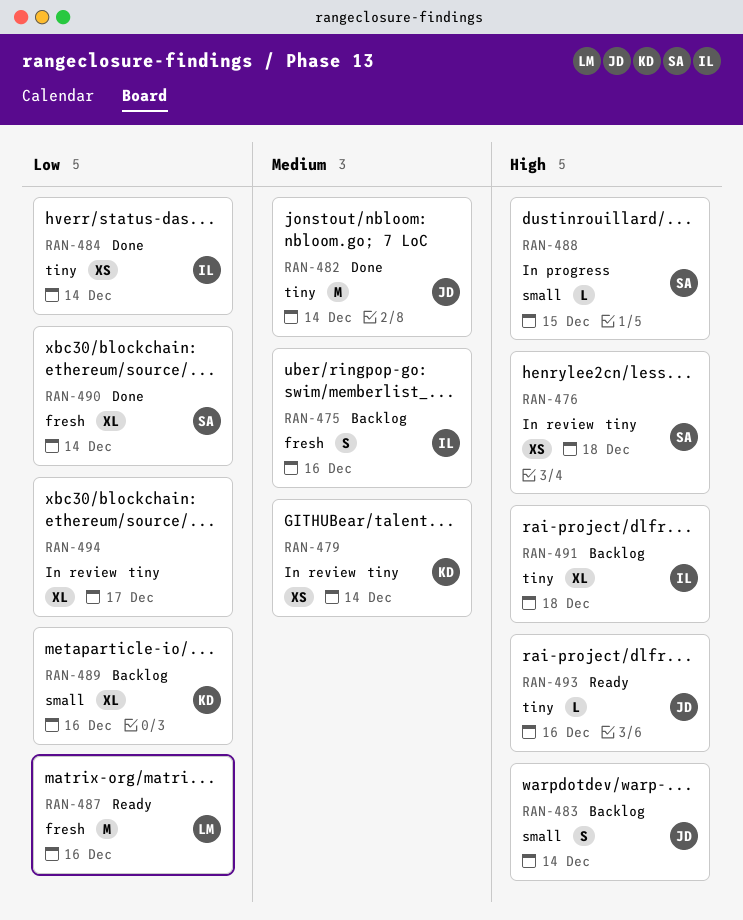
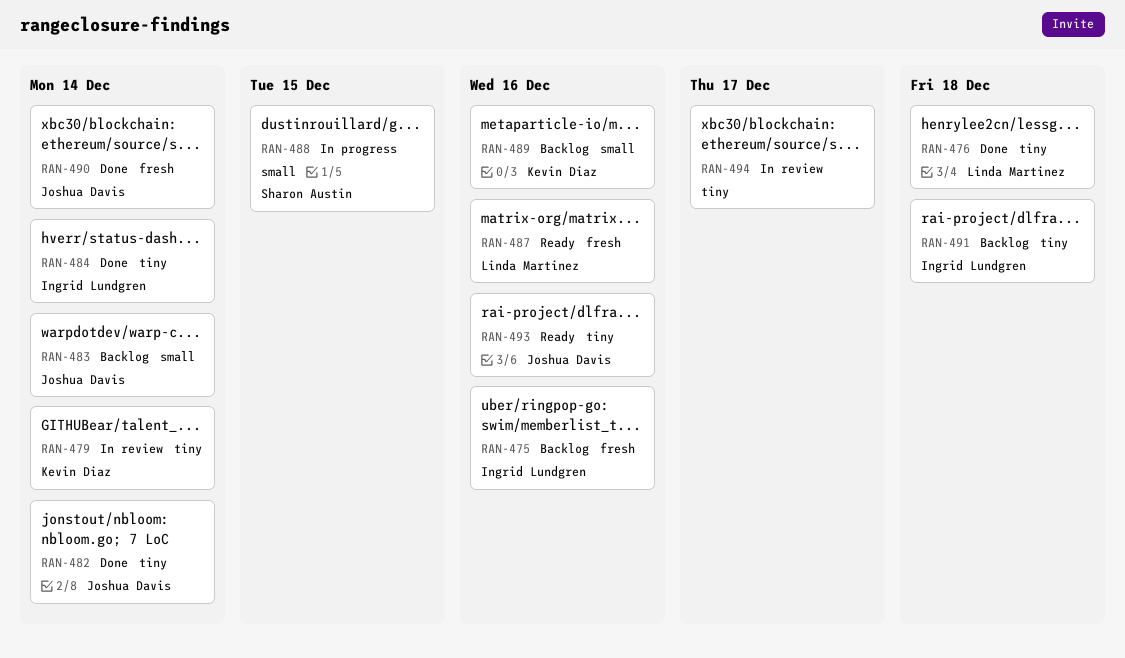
RAN-476, status: In review -> Done
RAN-476, owner: Sharon Austin -> Linda Martinez
RAN-490, owner: Sharon Austin -> Joshua Davis

